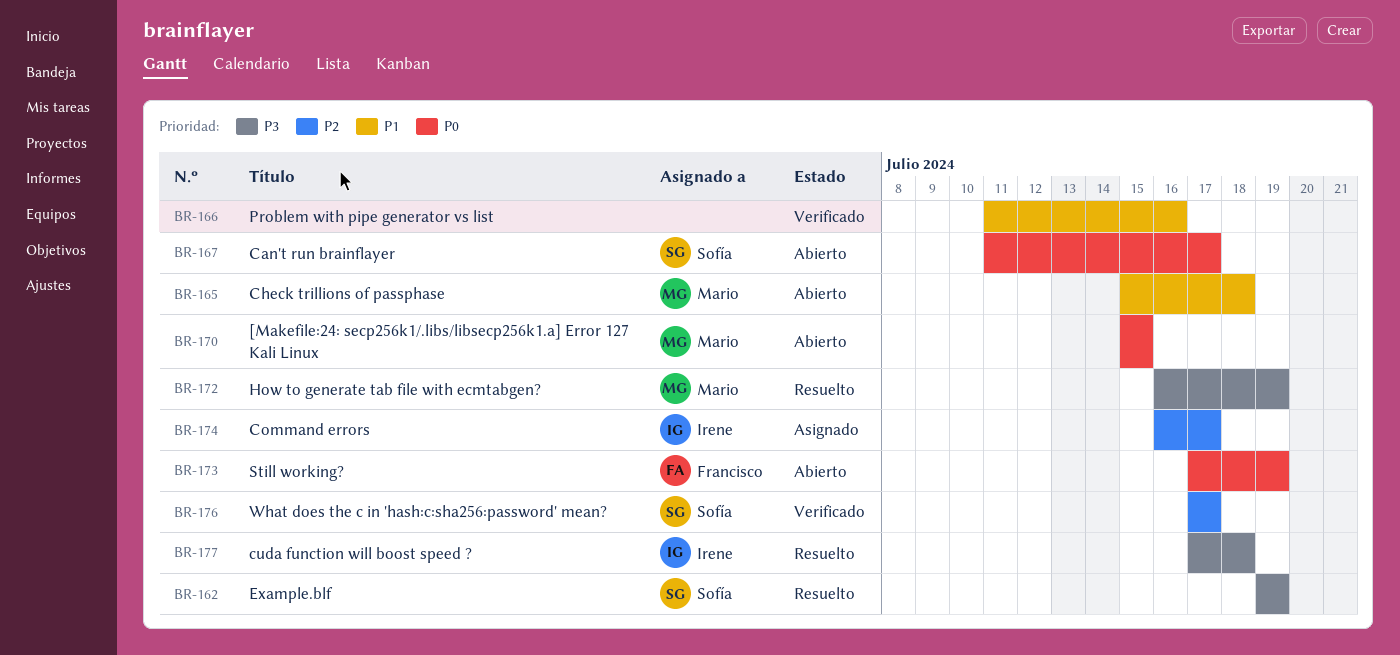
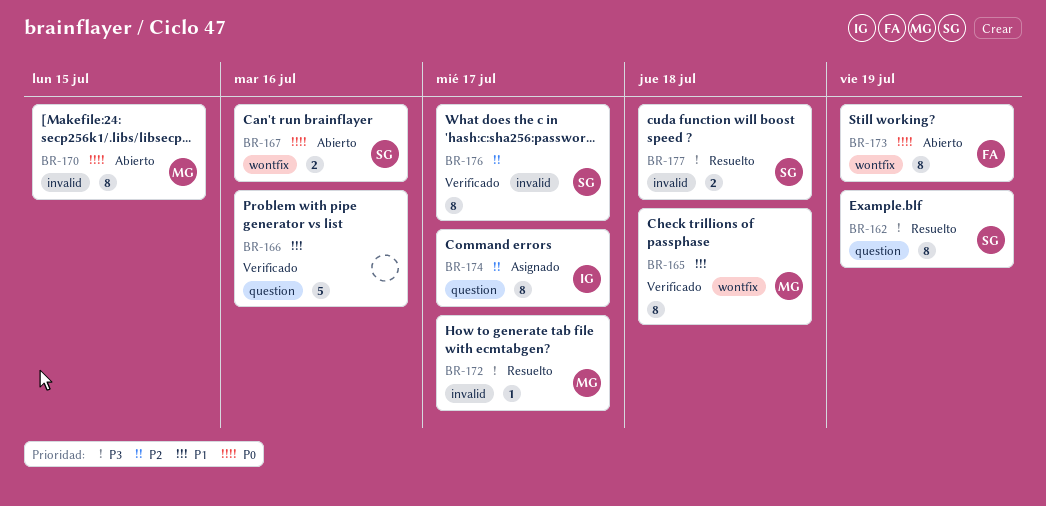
BR-165, status: Abierto -> Verificado
BR-167, due: Jul 17 -> Jul 16
BR-172, due: Jul 19 -> Jul 17
BR-177, owner: Irene -> Sofía

